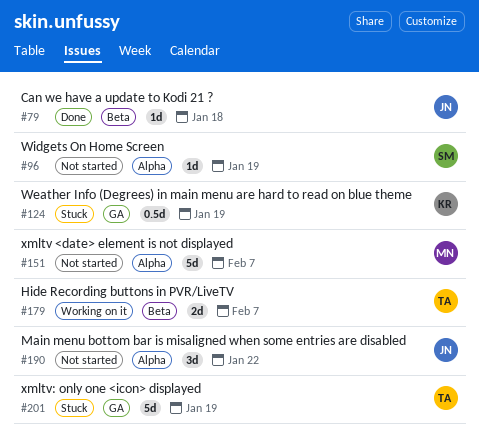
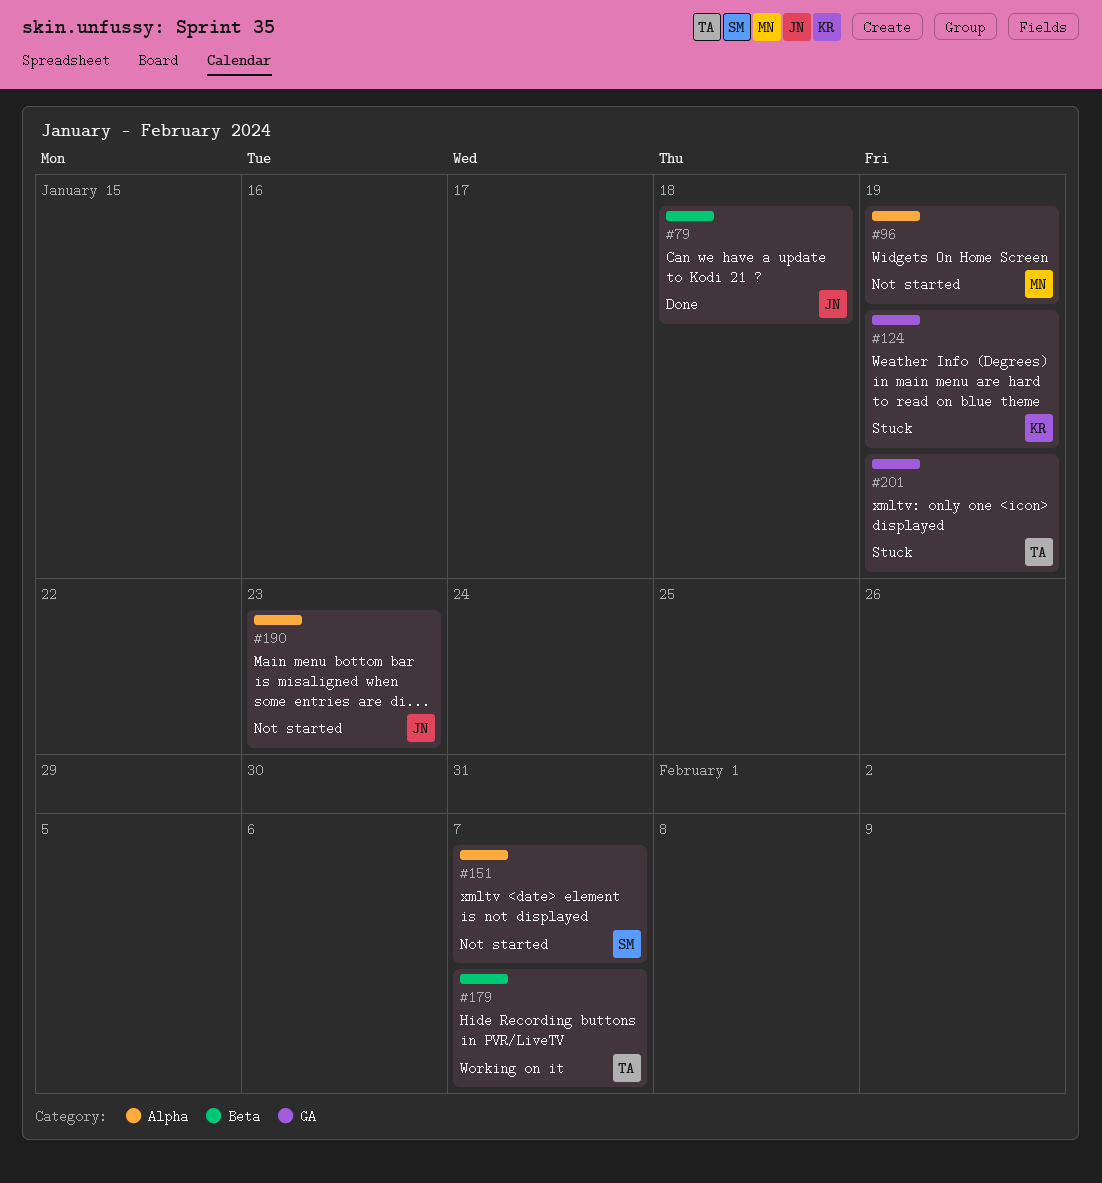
#96, owner: SM -> MN
#151, owner: MN -> SM
#190, due: Jan 22 -> Jan 23

